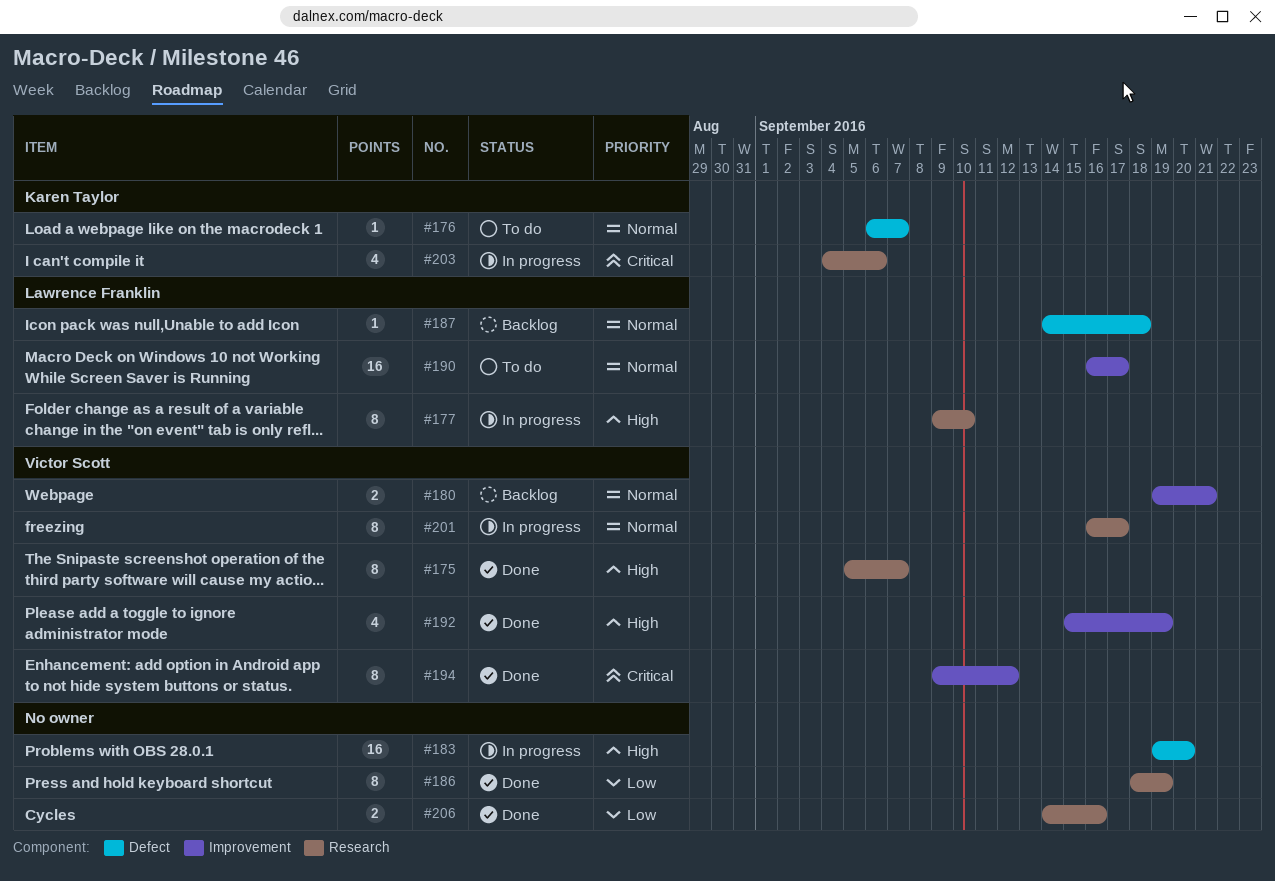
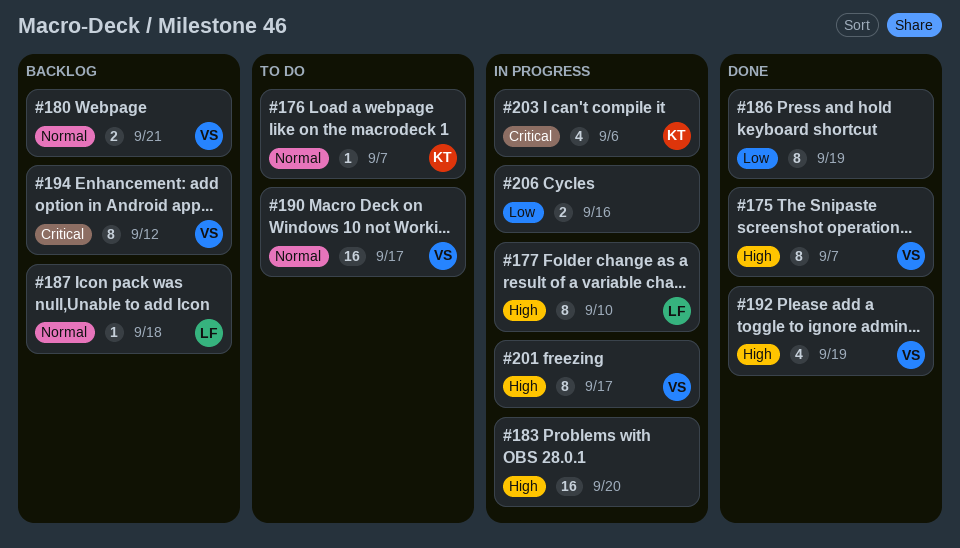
#190, owner: Lawrence Franklin -> Victor Scott
#194, status: Done -> Backlog
#201, priority: Normal -> High
#206, status: Done -> In progress

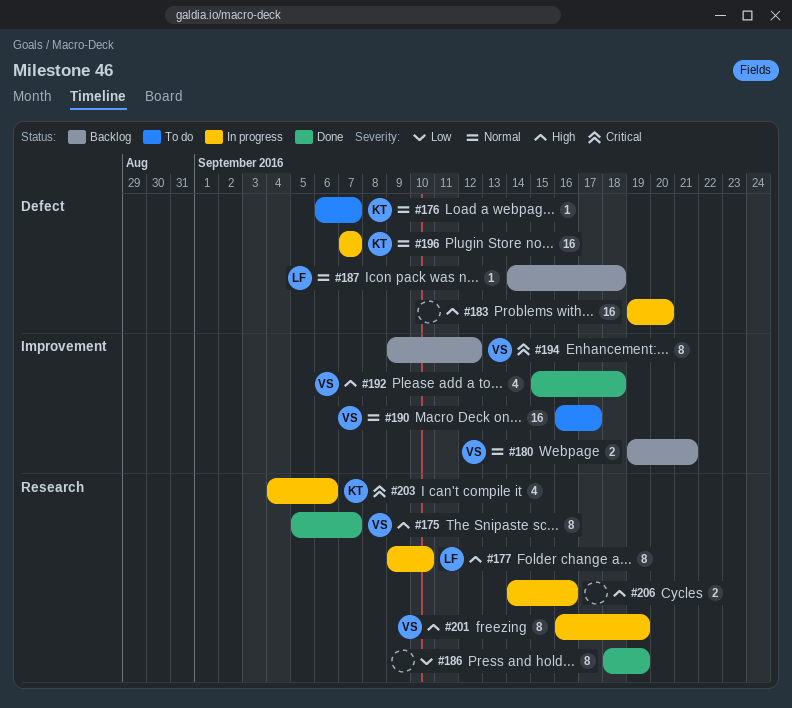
#192, due: Sep 19 -> Sep 18
#196: none -> present
#201, due: Sep 17 -> Sep 19
#206, priority: Low -> High

